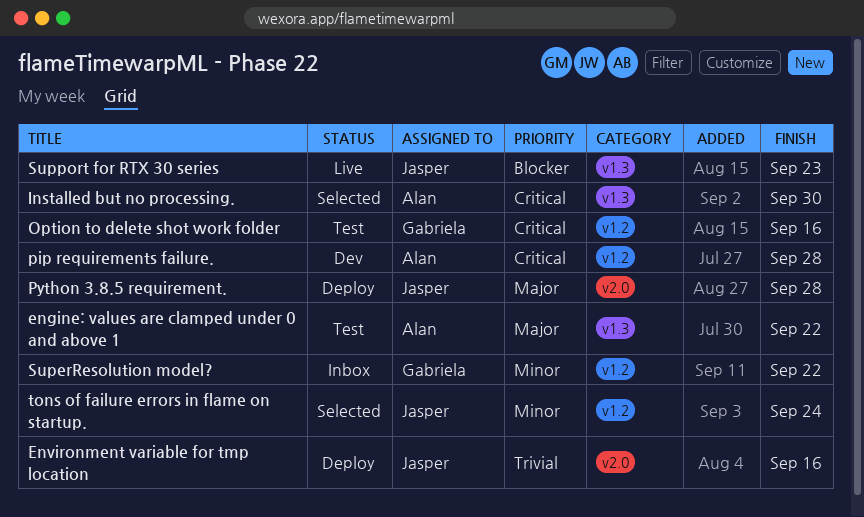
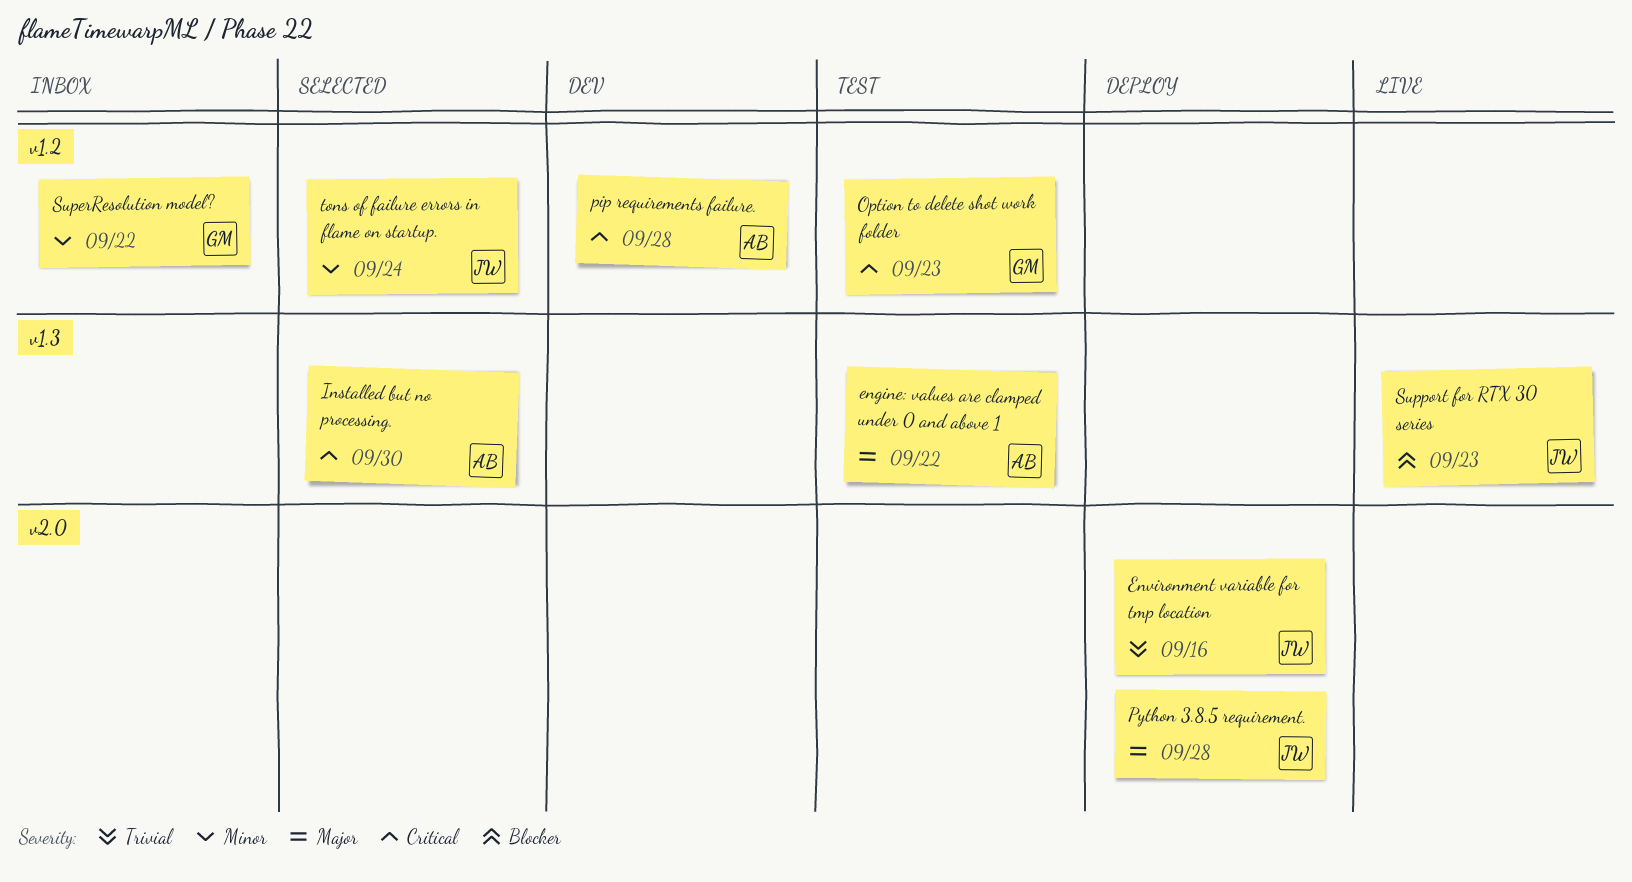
Option to delete shot work folder, due: Sep 16 -> Sep 23

